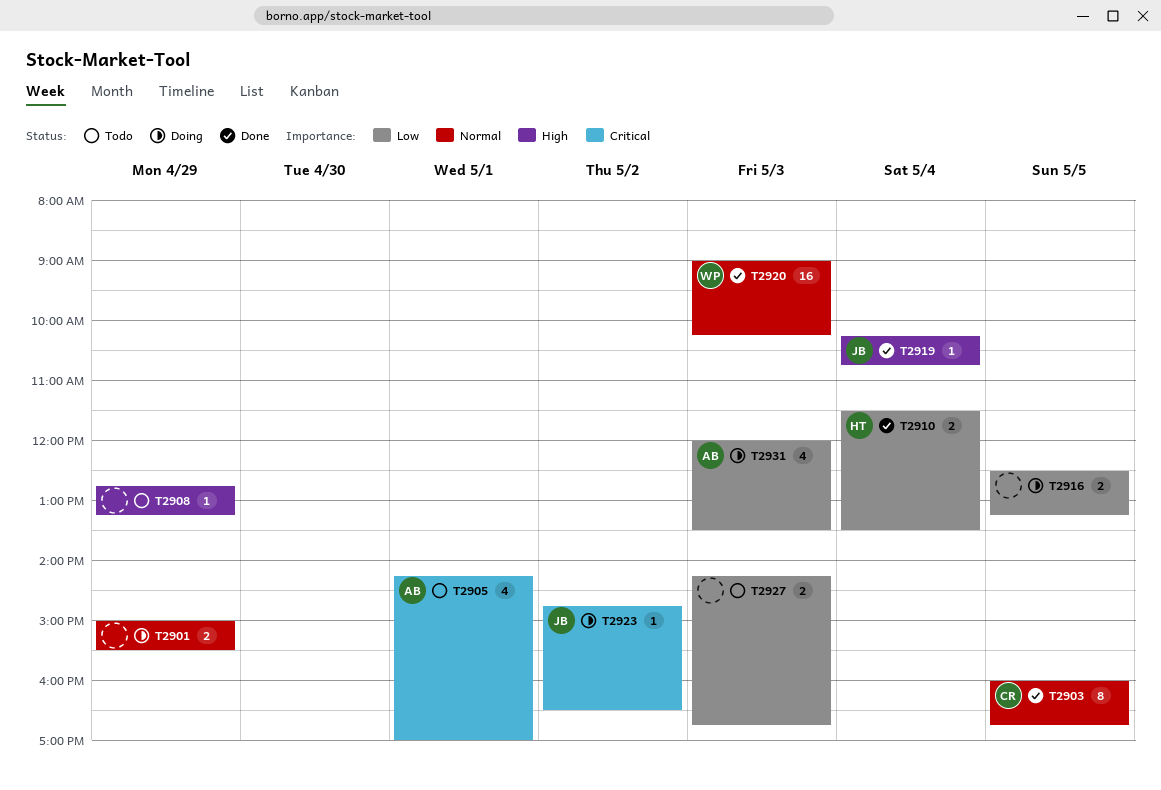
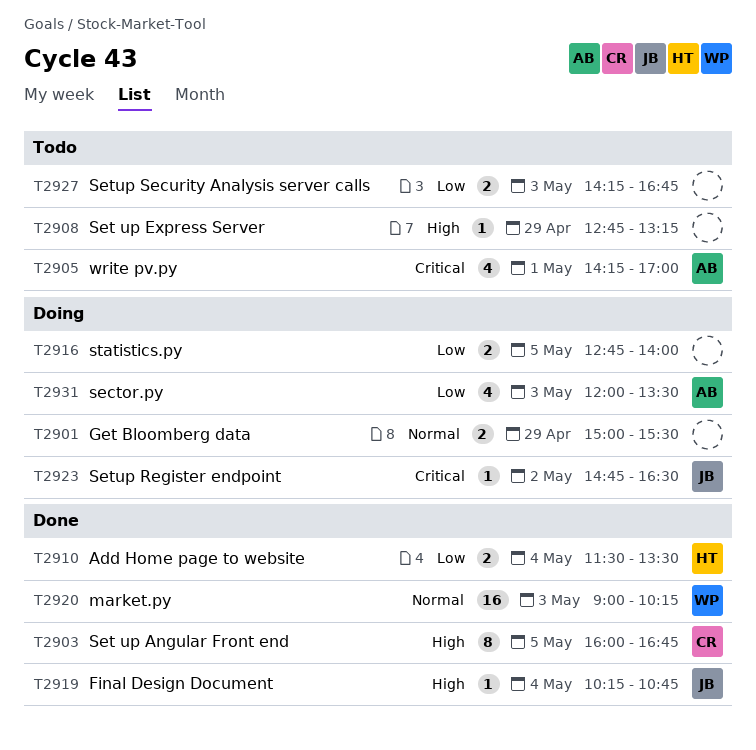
T2903, priority: Normal -> High
T2916, begins: 12:30 -> 12:45
T2916, ends: 13:15 -> 14:00

